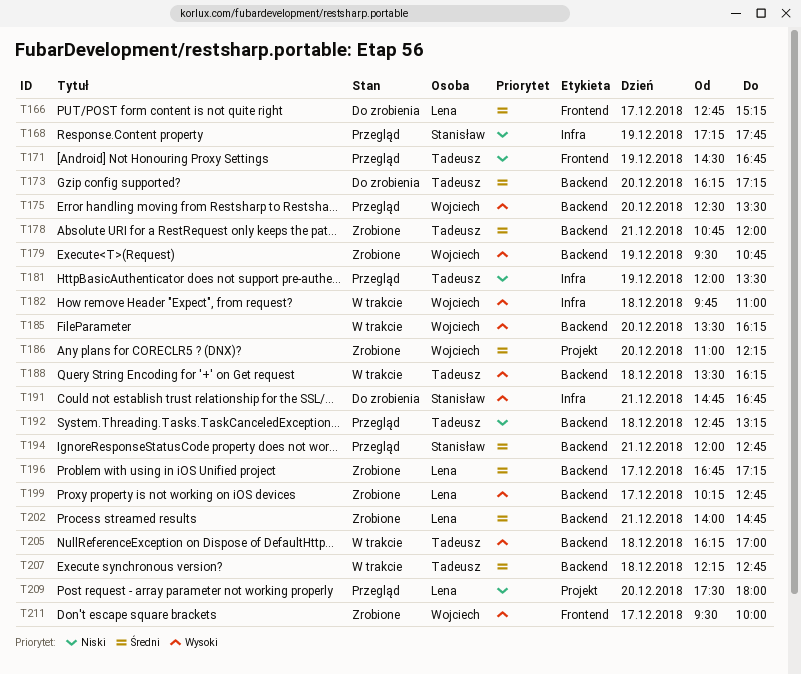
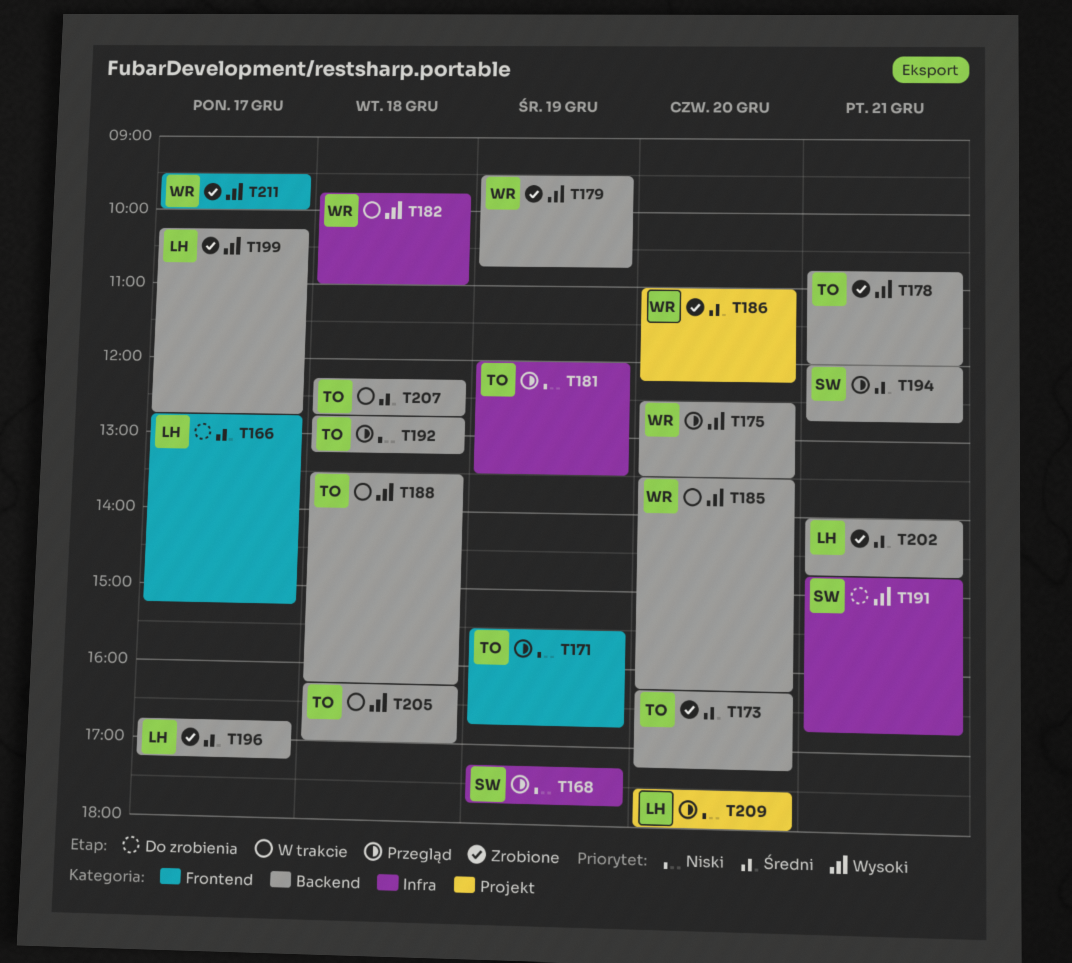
T171, begins: 14:30 -> 15:30
T173, status: Do zrobienia -> Zrobione
T178, priority: Średni -> Wysoki

